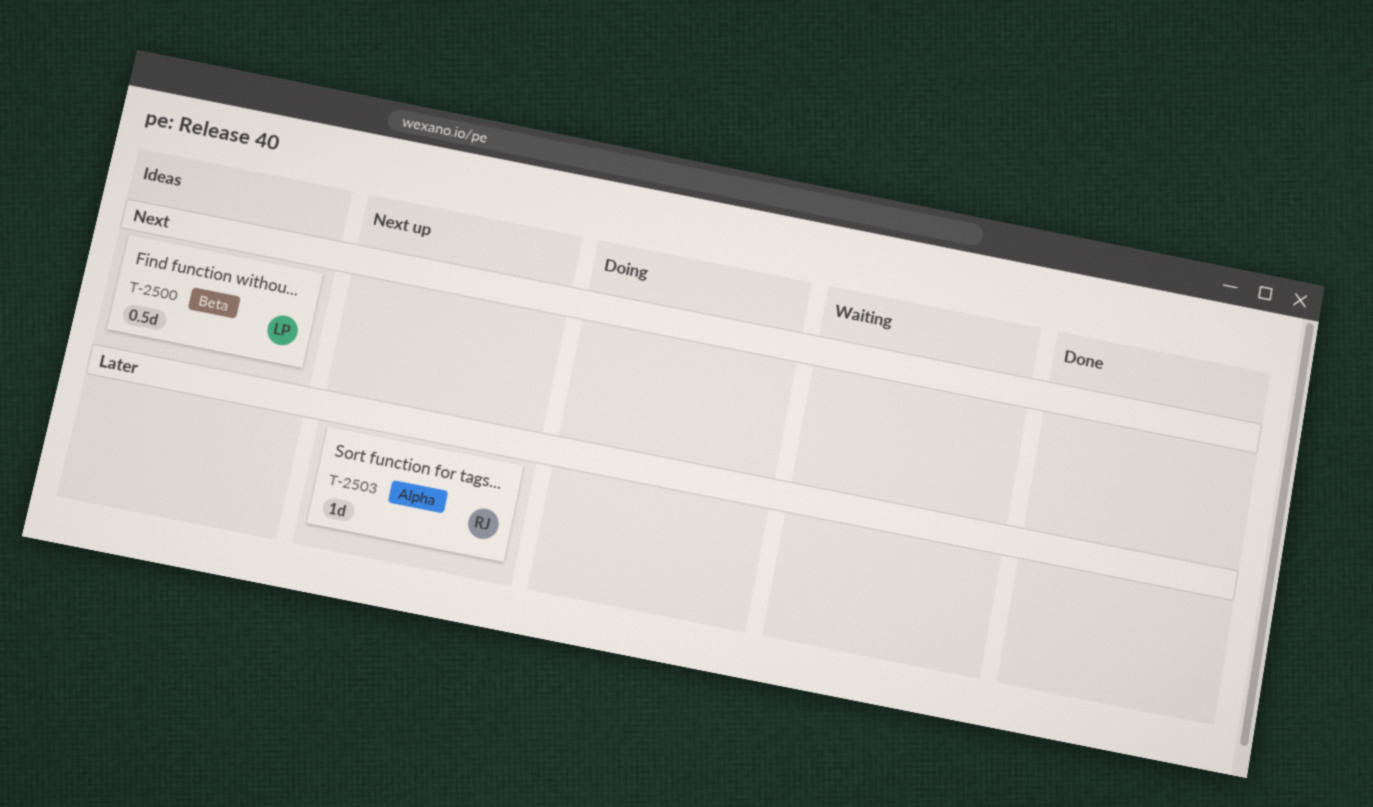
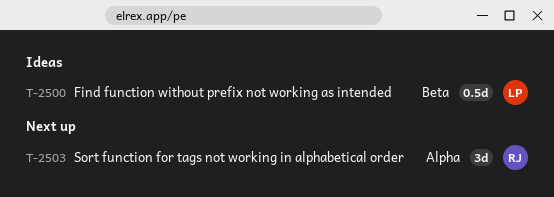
T-2503, estimate: 1d -> 3d

